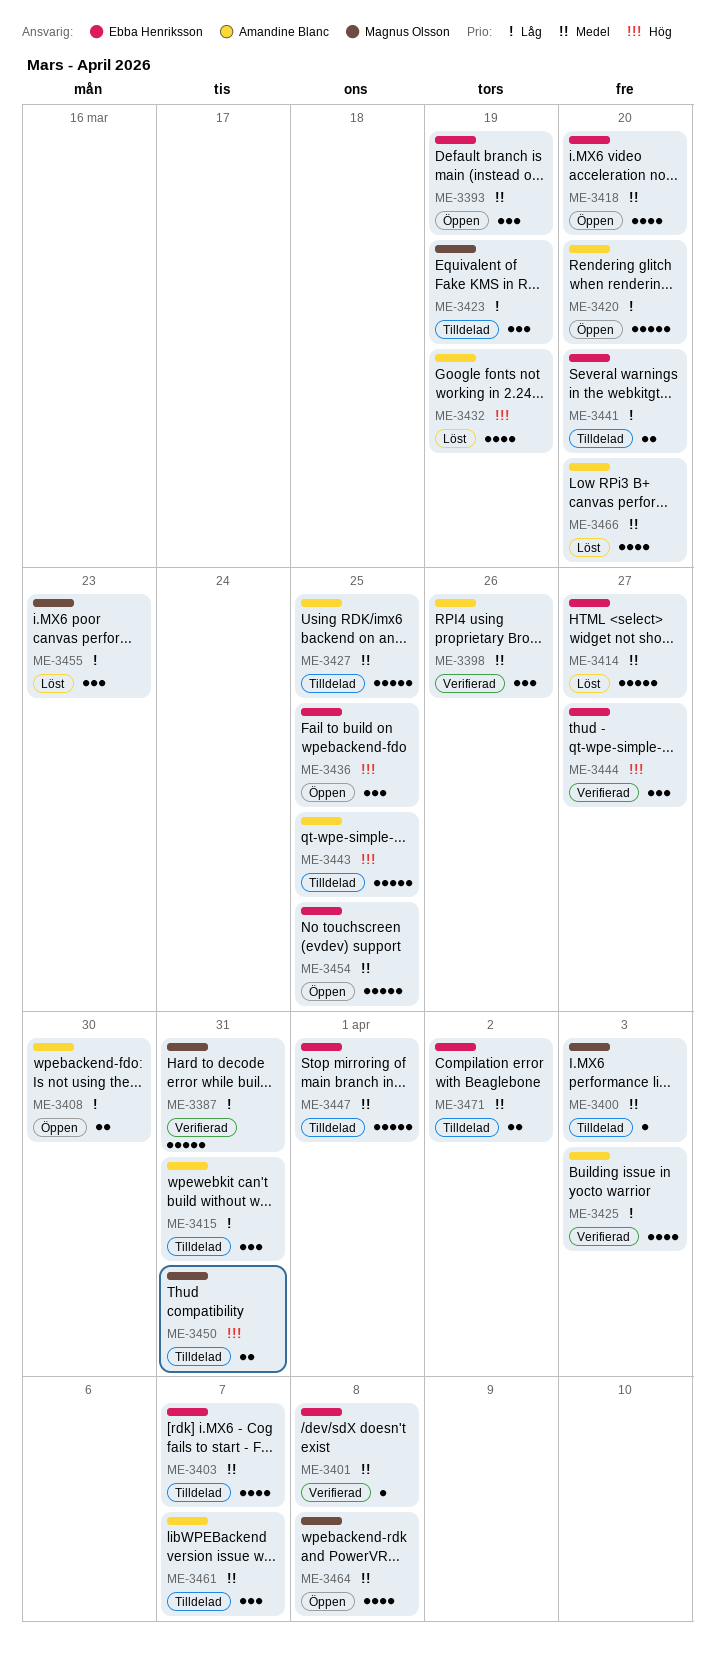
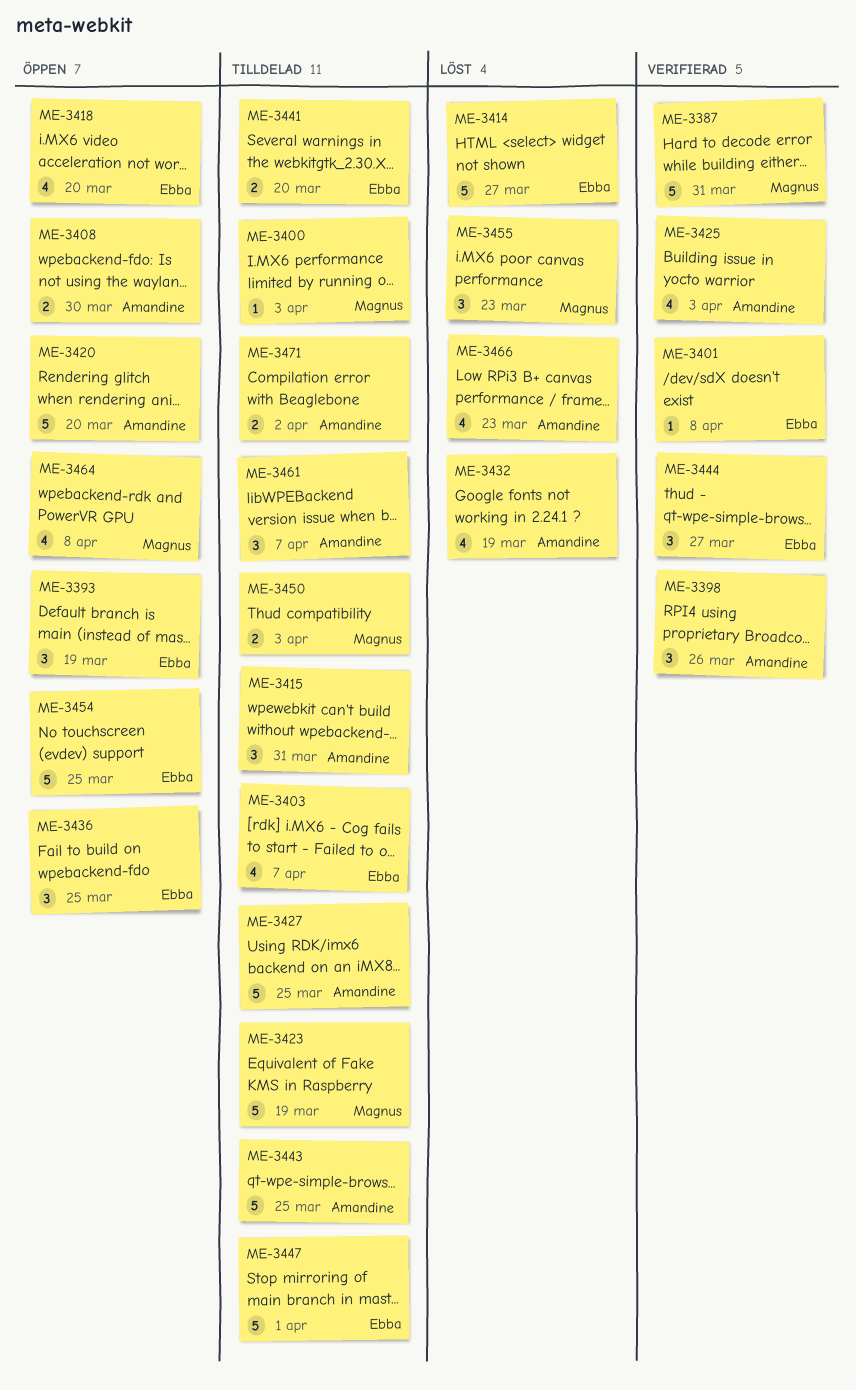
ME-3423, estimate: 3 -> 5
ME-3450, due: Mar 31 -> Apr 3
ME-3466, due: Mar 20 -> Mar 23
ME-3471, owner: Ebba Henriksson -> Amandine Blanc

